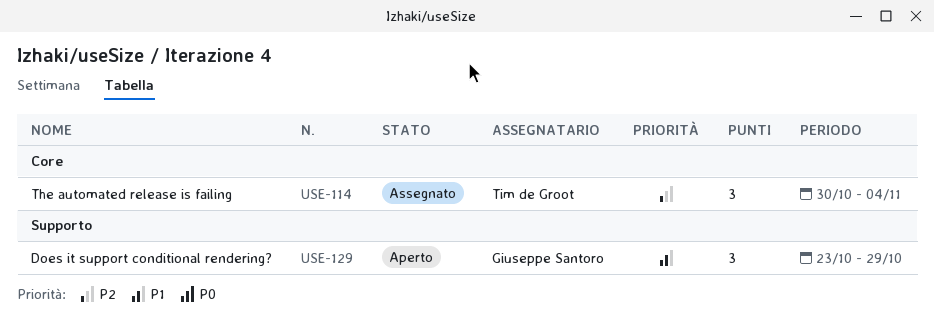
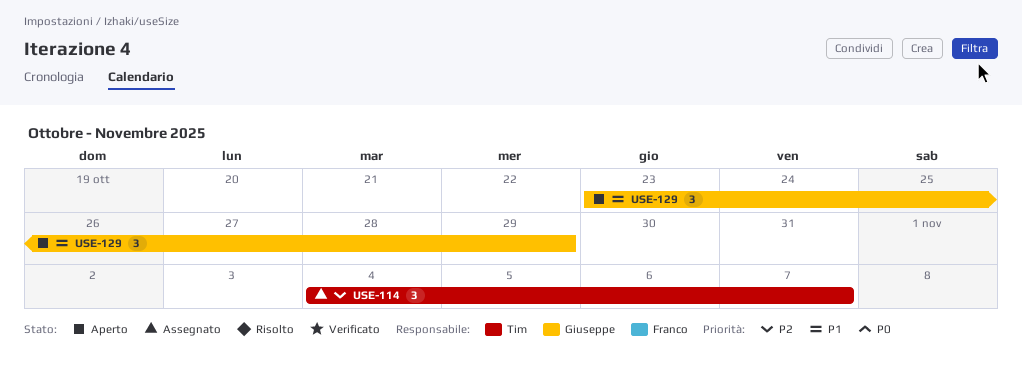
USE-114, start: Oct 30 -> Nov 4
USE-114, due: Nov 4 -> Nov 7

